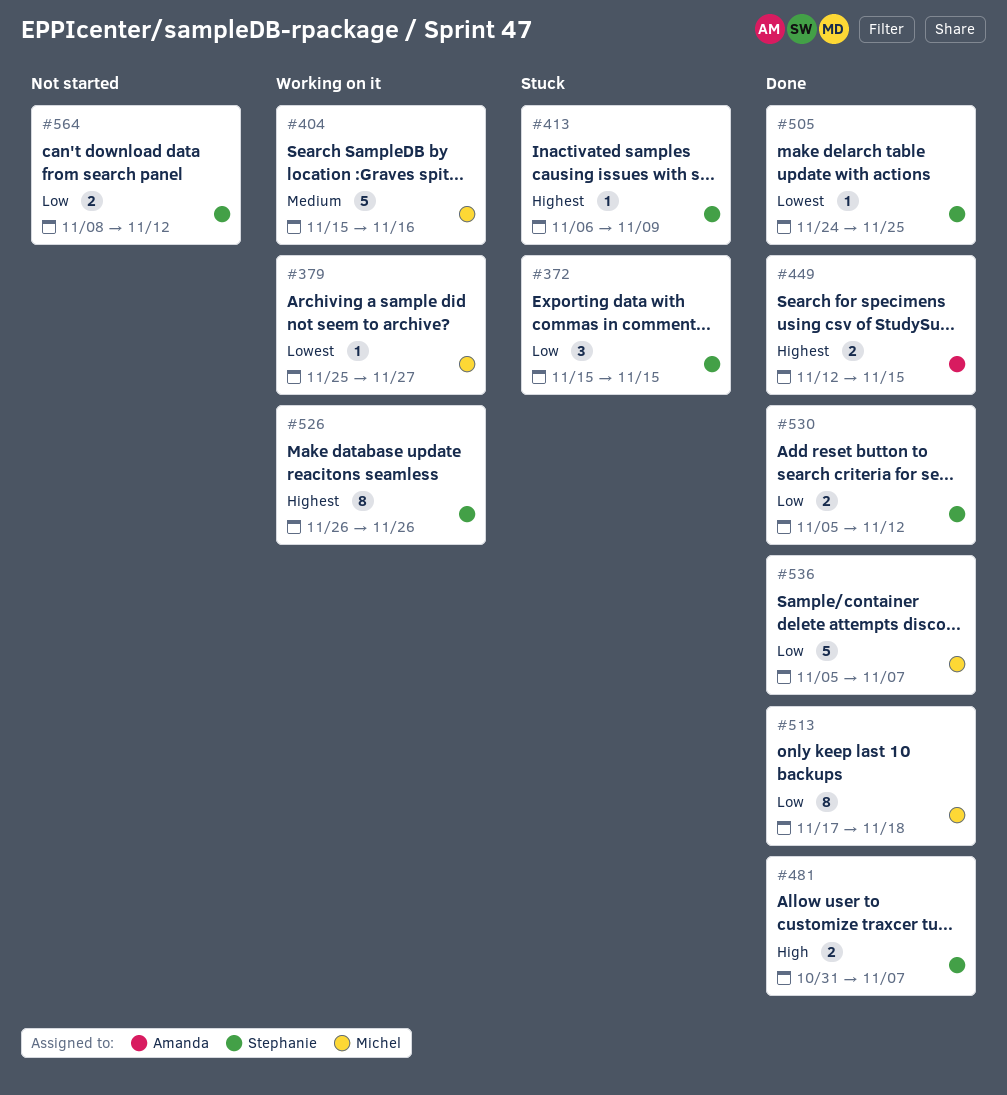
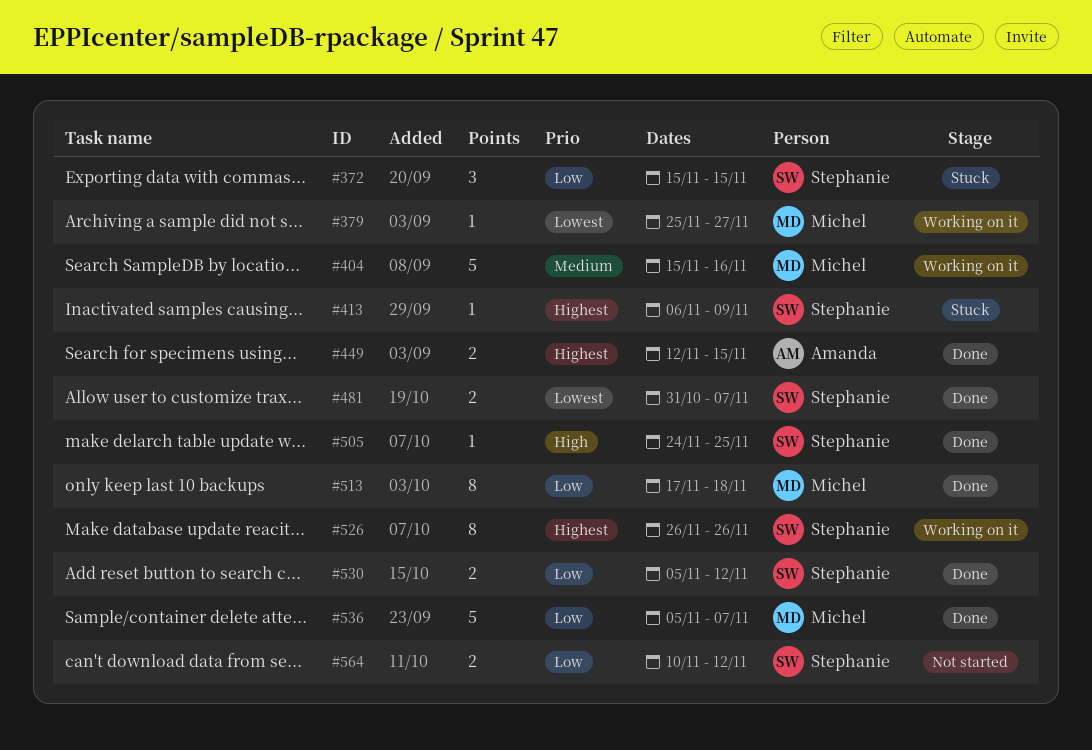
#481, priority: High -> Lowest
#505, priority: Lowest -> High
#564, start: Nov 8 -> Nov 10

